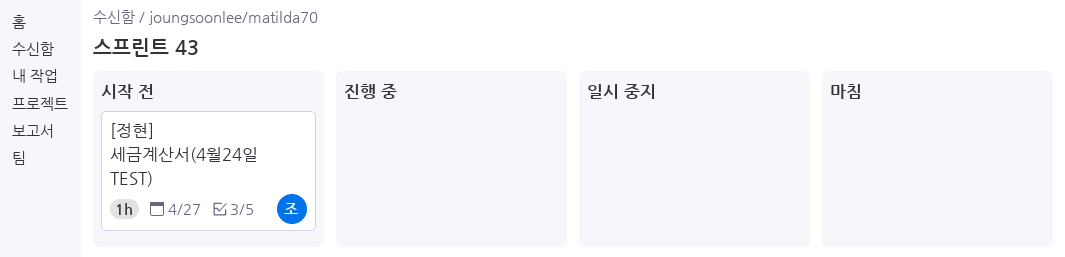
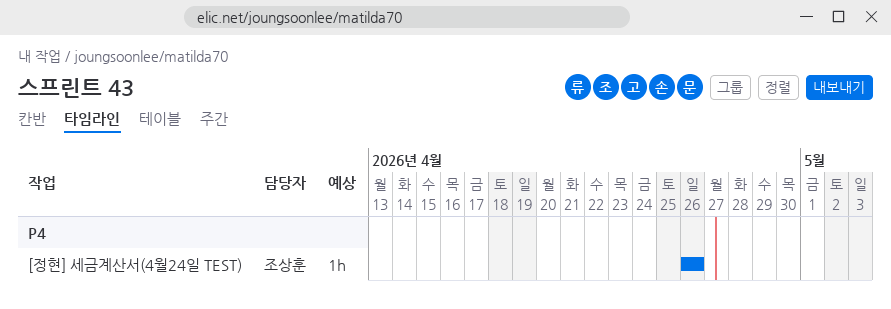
[정현] 세금계산서(4월24일 TEST), due: Apr 27 -> Apr 26

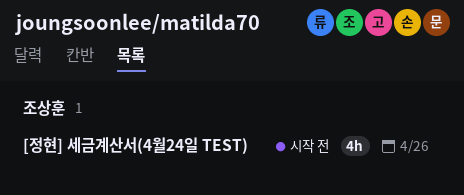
[정현] 세금계산서(4월24일 TEST), estimate: 1h -> 4h

